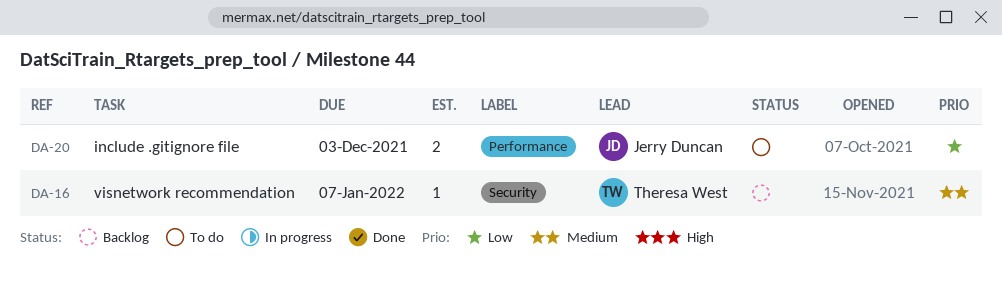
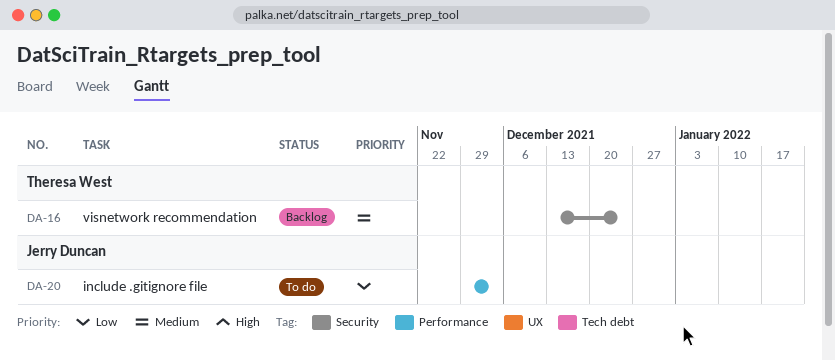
DA-16, due: Jan 7 -> Dec 24

